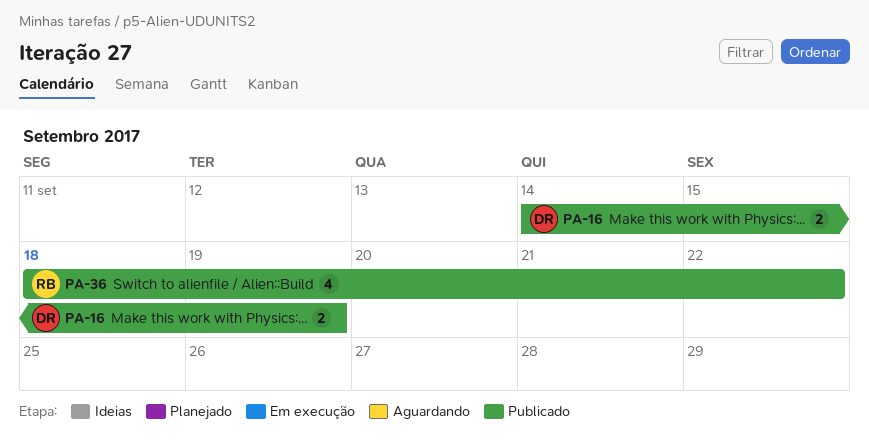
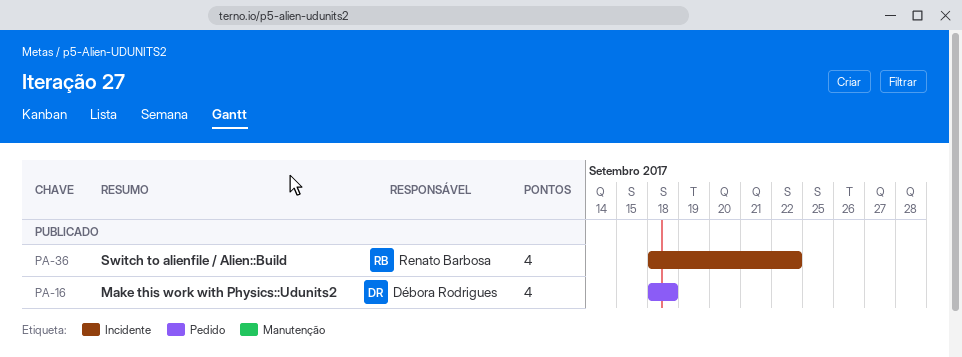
PA-16, estimate: 2 -> 4
PA-16, start: Sep 14 -> Sep 18
PA-16, due: Sep 19 -> Sep 18

